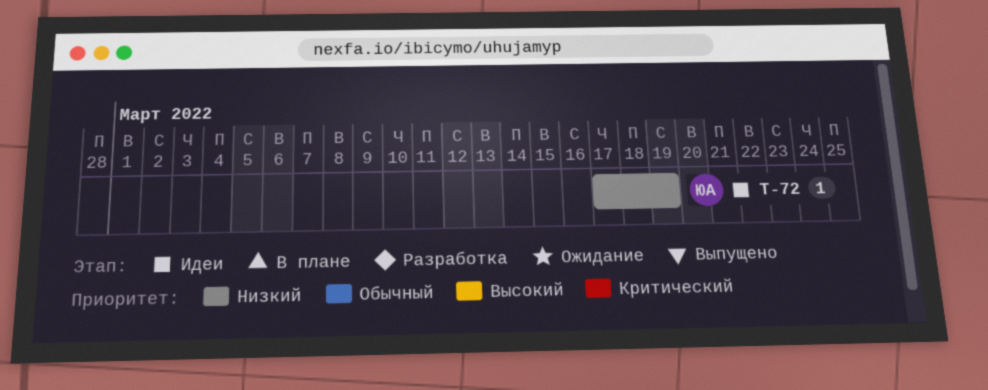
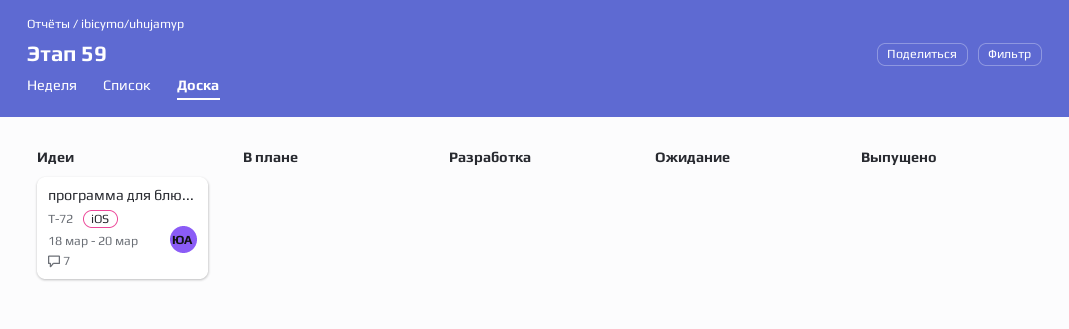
T-72, start: Mar 17 -> Mar 18
T-72, due: Mar 19 -> Mar 20

